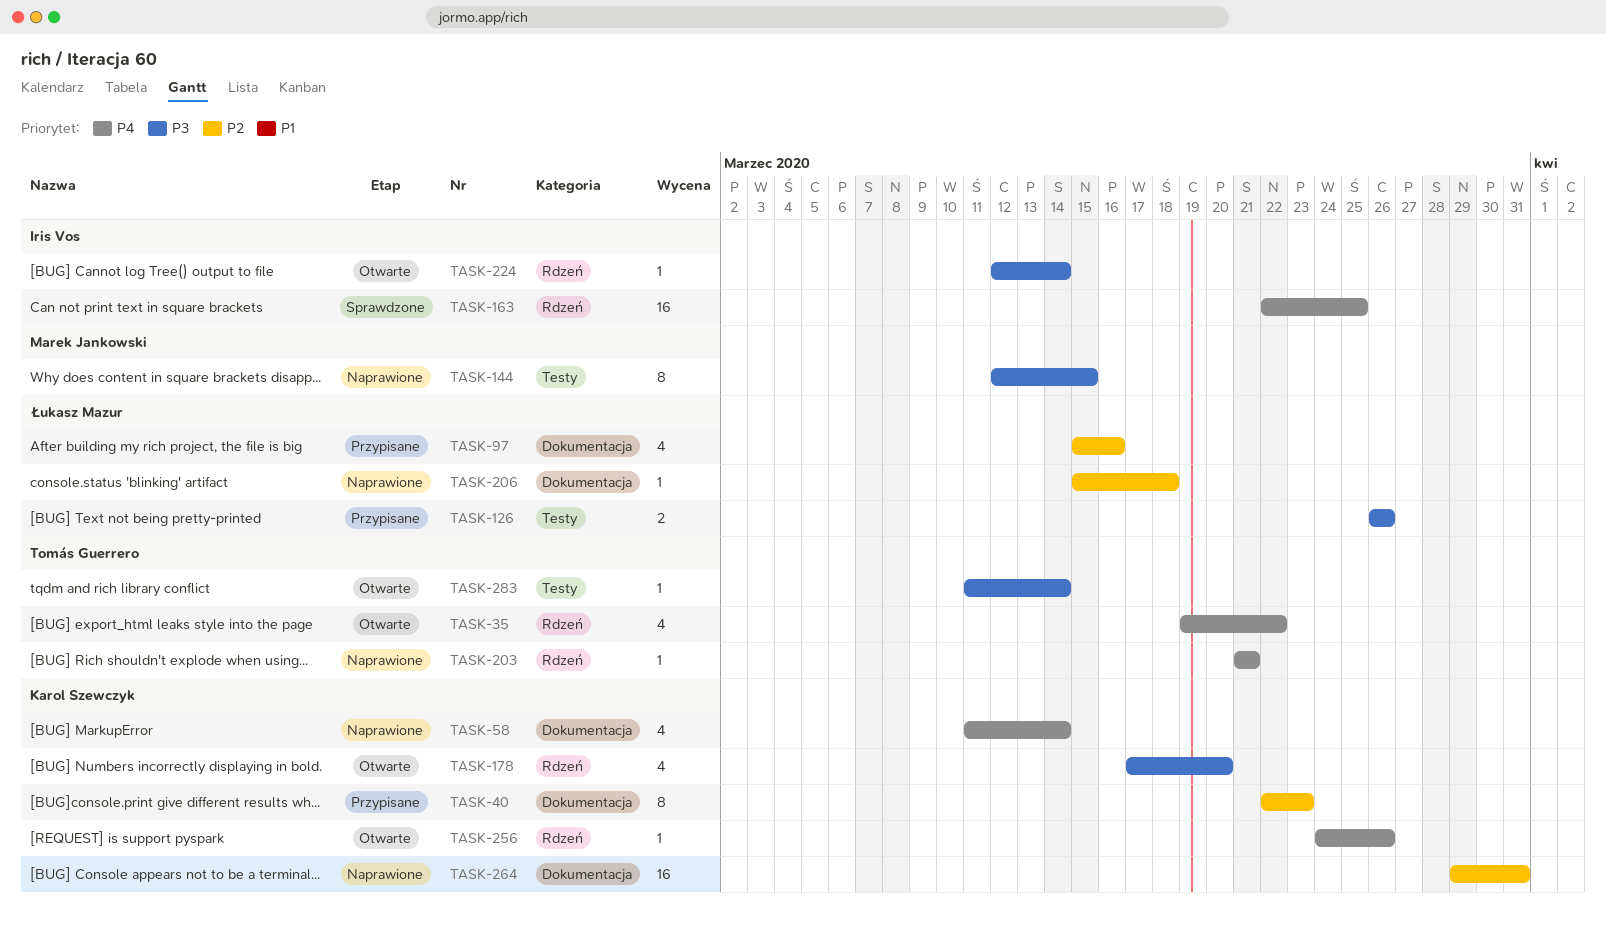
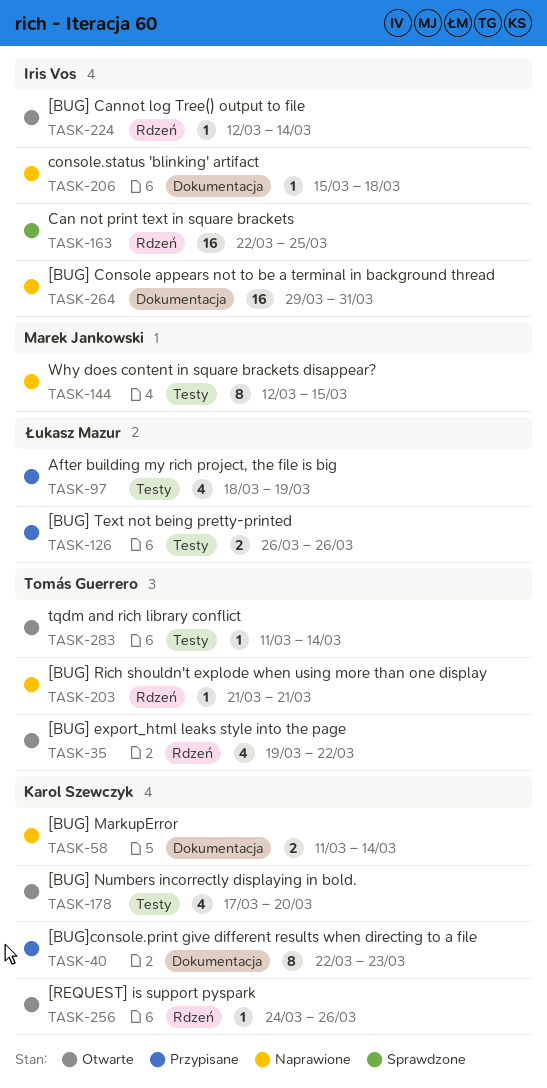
TASK-58, estimate: 4 -> 2
TASK-97, label: Dokumentacja -> Testy
TASK-97, start: Mar 15 -> Mar 18
TASK-97, due: Mar 16 -> Mar 19
TASK-178, label: Rdzeń -> Testy
TASK-206, owner: Łukasz Mazur -> Iris Vos
TASK-264, owner: Karol Szewczyk -> Iris Vos

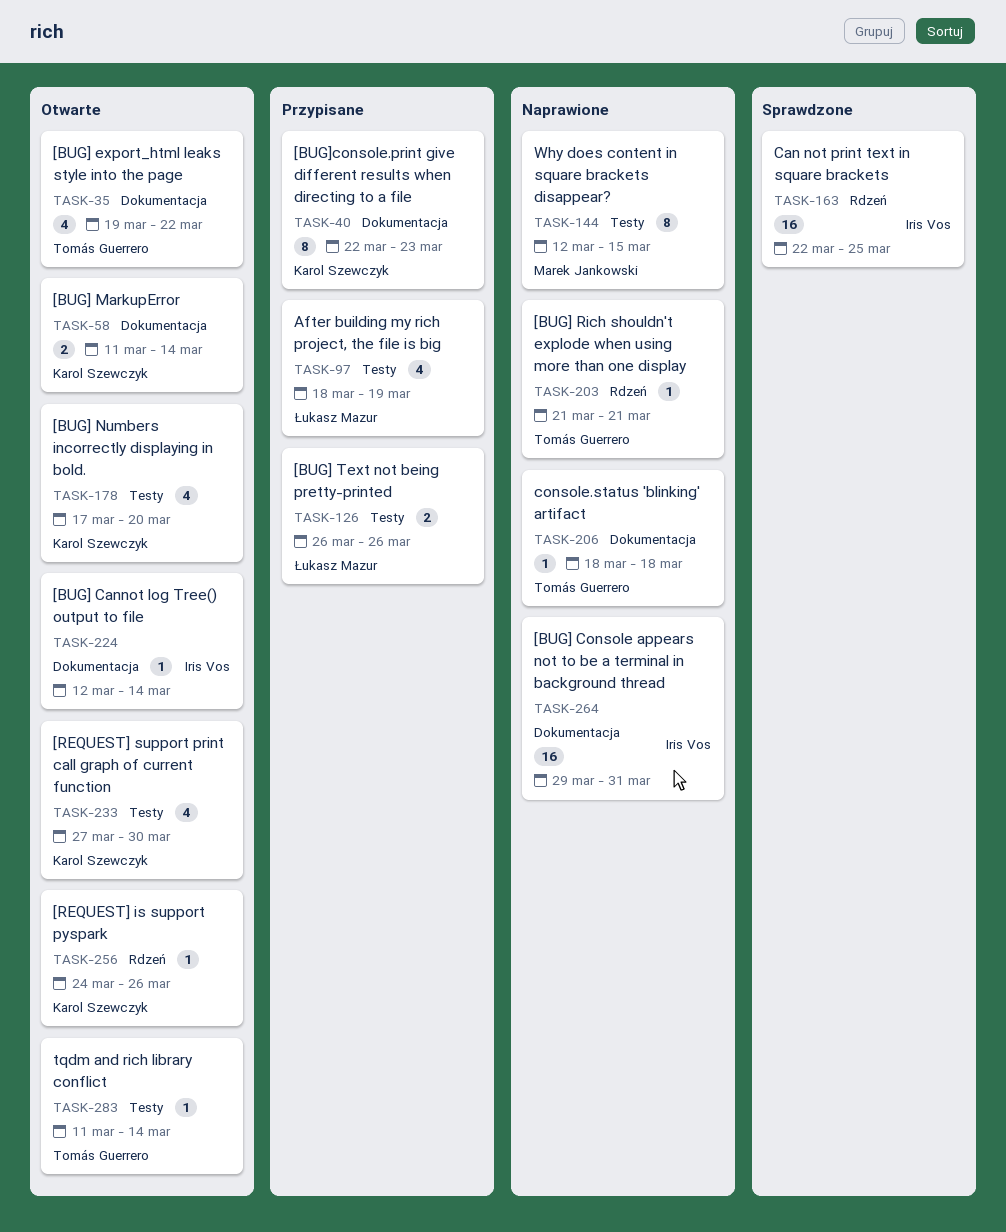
TASK-35, label: Rdzeń -> Dokumentacja
TASK-58, status: Naprawione -> Otwarte
TASK-206, owner: Iris Vos -> Tomás Guerrero
TASK-206, start: Mar 15 -> Mar 18
TASK-224, label: Rdzeń -> Dokumentacja
TASK-233: none -> present

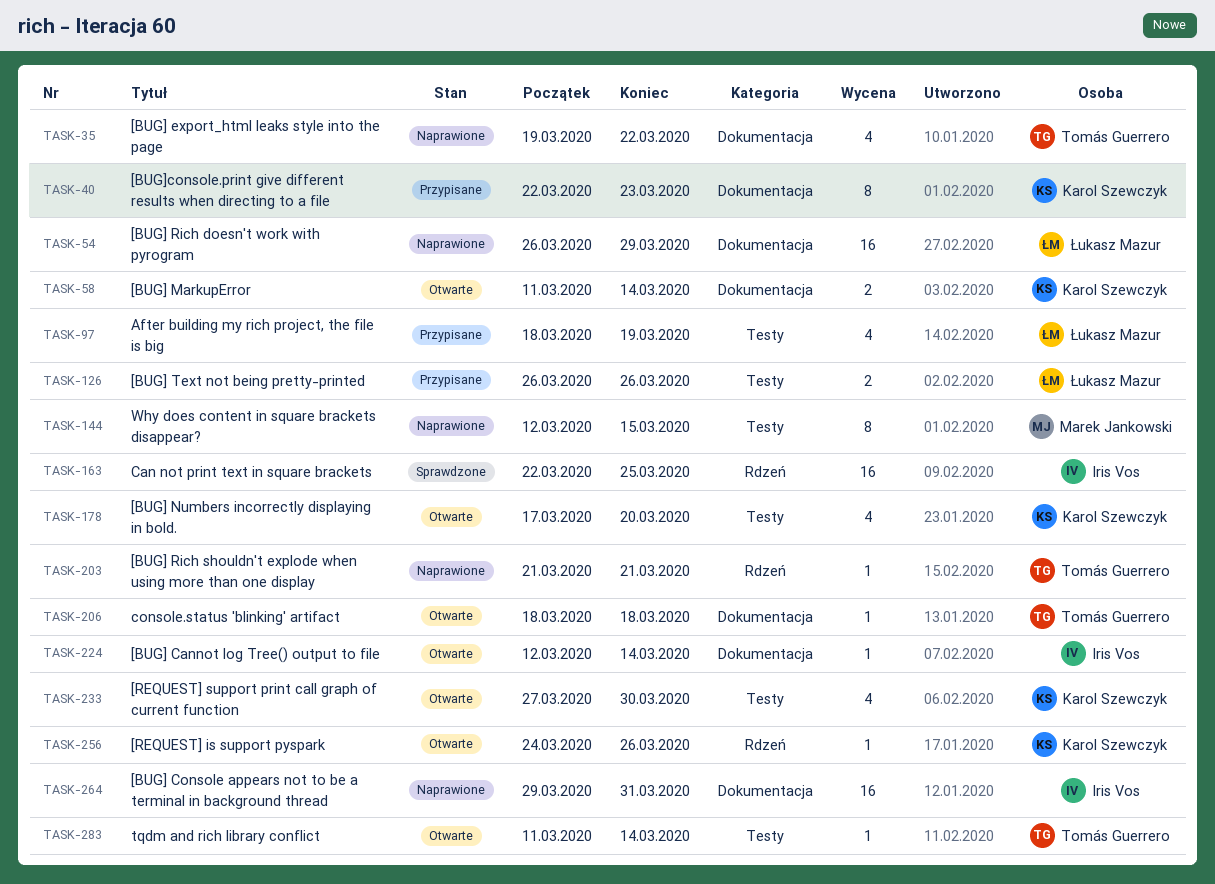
TASK-35, status: Otwarte -> Naprawione
TASK-54: none -> present
TASK-206, status: Naprawione -> Otwarte

